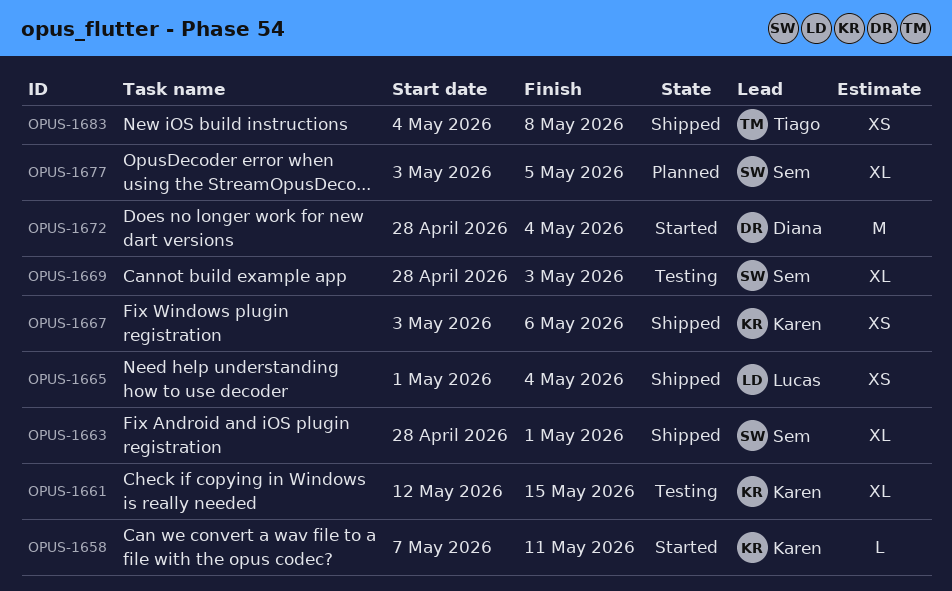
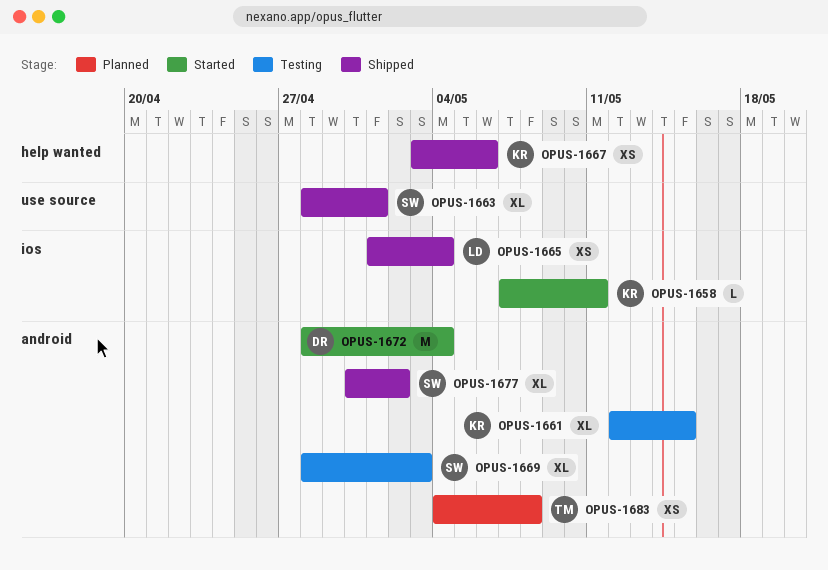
OPUS-1677, status: Planned -> Shipped
OPUS-1677, start: May 3 -> Apr 30
OPUS-1677, due: May 5 -> May 2
OPUS-1683, status: Shipped -> Planned

